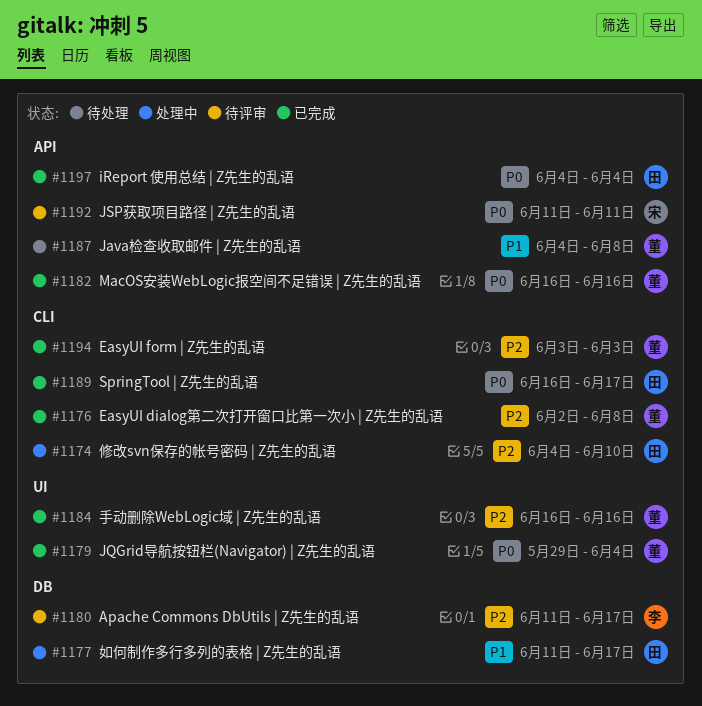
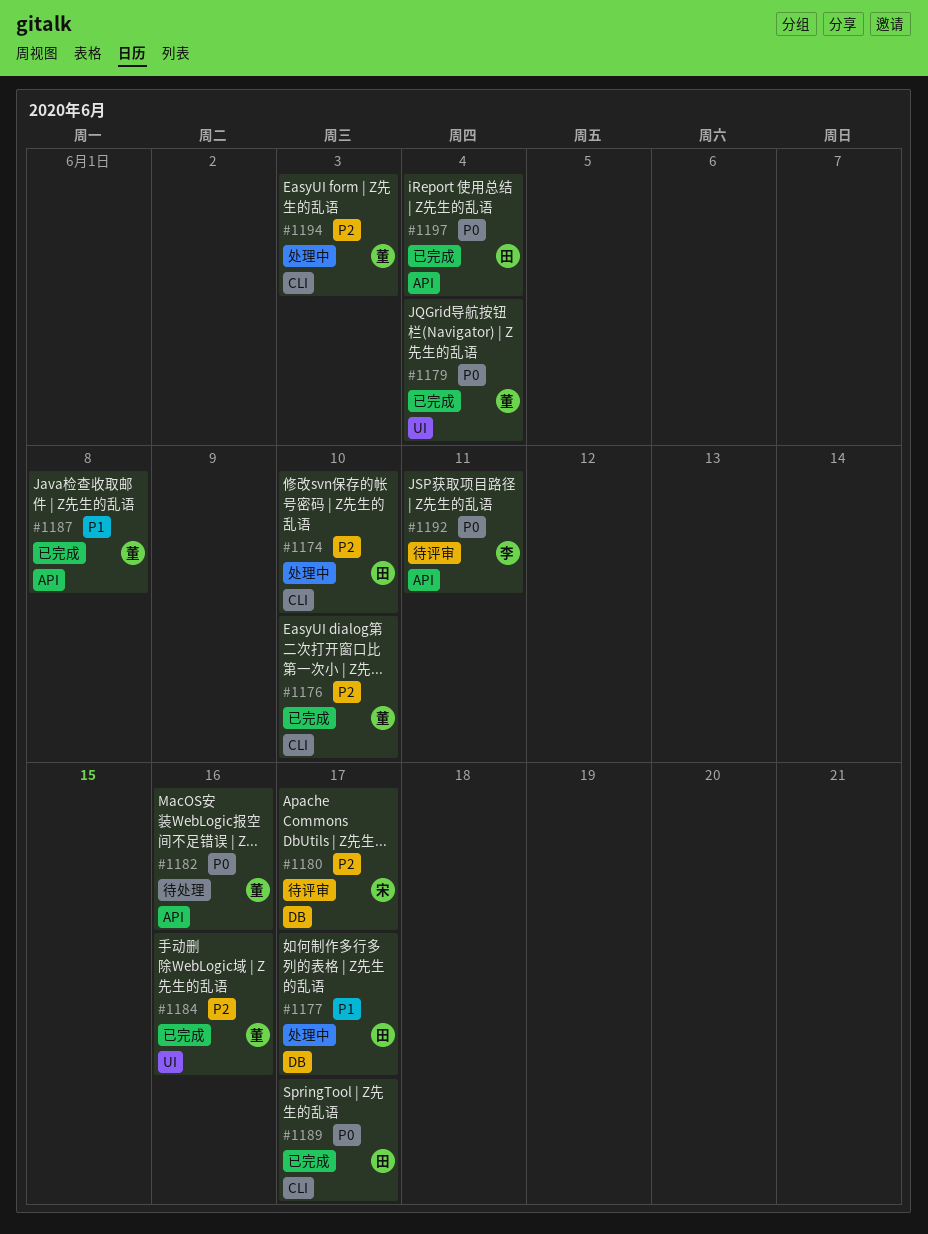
#1176, due: Jun 8 -> Jun 10
#1180, owner: 李 -> 宋
#1182, status: 已完成 -> 待处理
#1187, status: 待处理 -> 已完成
#1192, owner: 宋 -> 李
#1194, status: 已完成 -> 处理中

